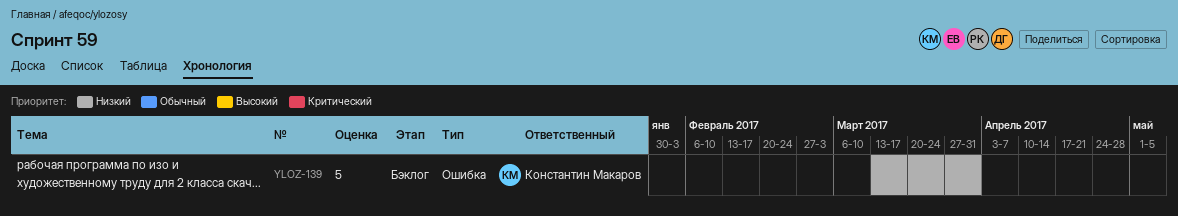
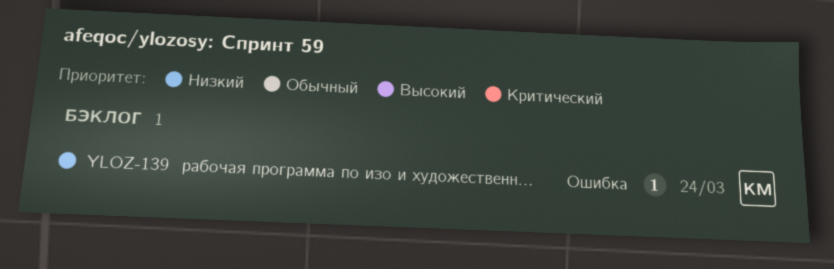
YLOZ-139, estimate: 5 -> 1
YLOZ-139, due: Mar 31 -> Mar 24

